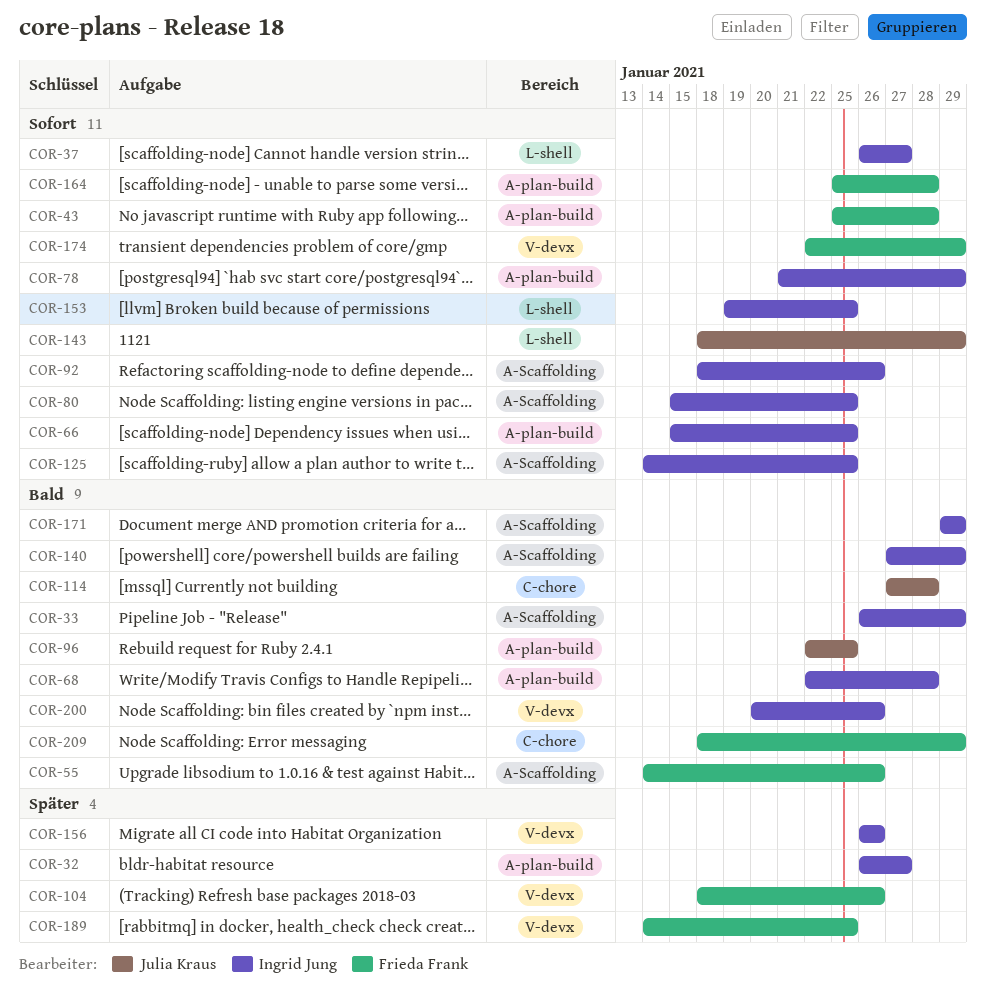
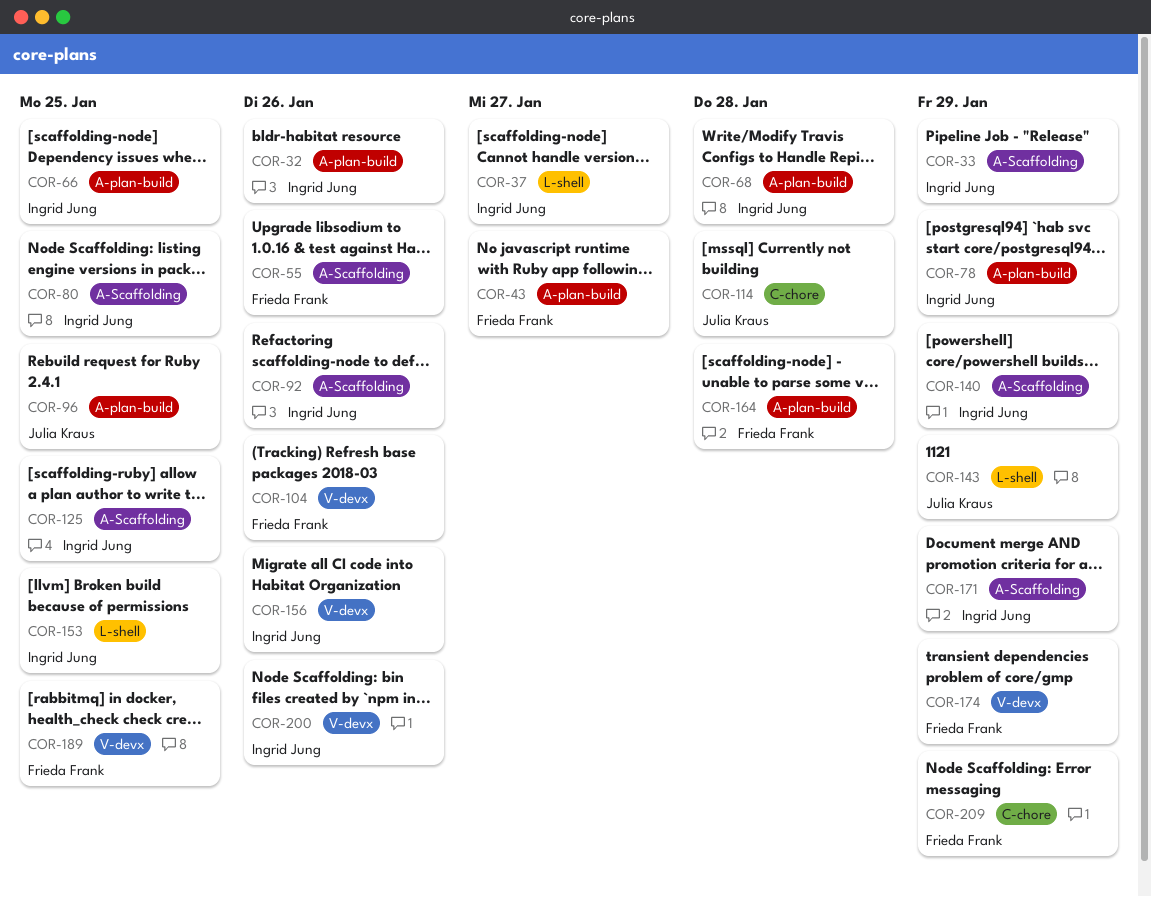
COR-32, due: Jan 27 -> Jan 26
COR-43, due: Jan 28 -> Jan 27

